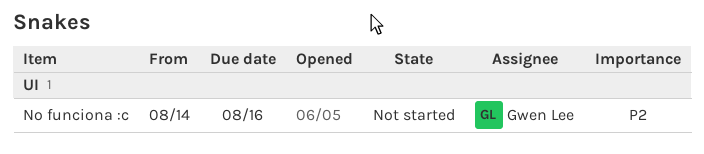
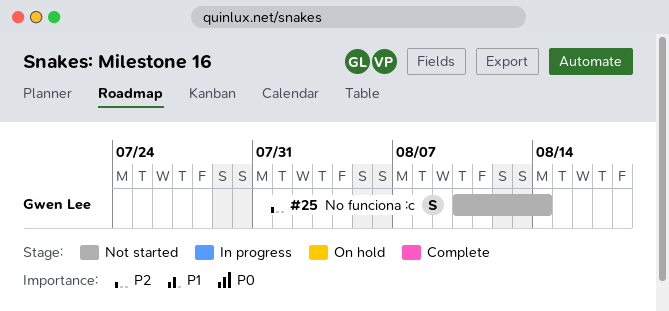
No funciona :c, start: Aug 14 -> Aug 10
No funciona :c, due: Aug 16 -> Aug 14

